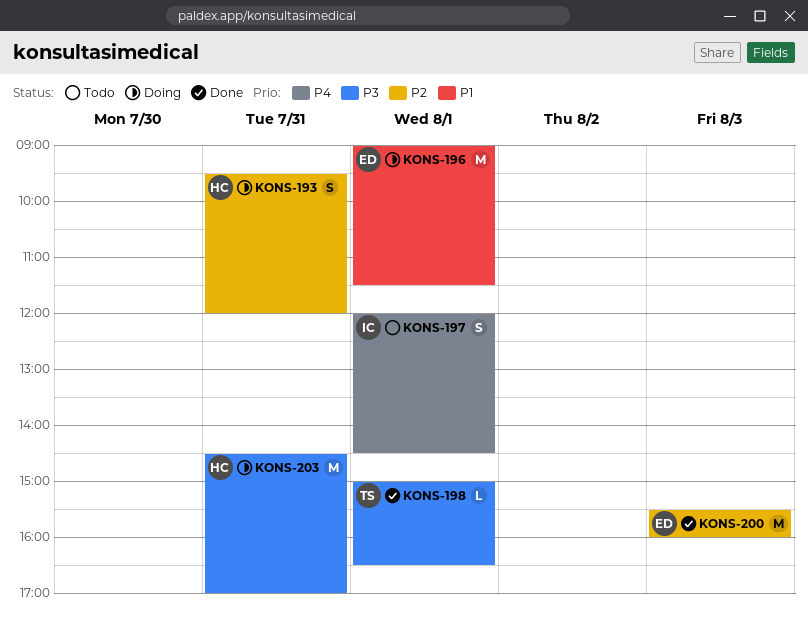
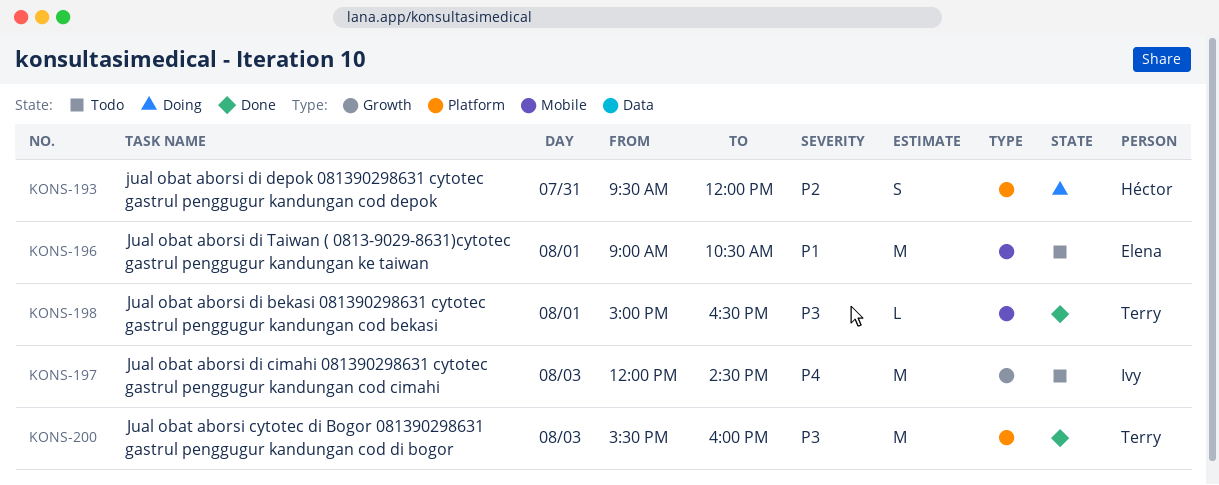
KONS-196, status: Doing -> Todo
KONS-196, ends: 11:30 -> 10:30
KONS-197, estimate: S -> M
KONS-197, day: Aug 1 -> Aug 3
KONS-200, owner: Elena -> Terry
KONS-200, priority: P2 -> P3
KONS-203: present -> none

